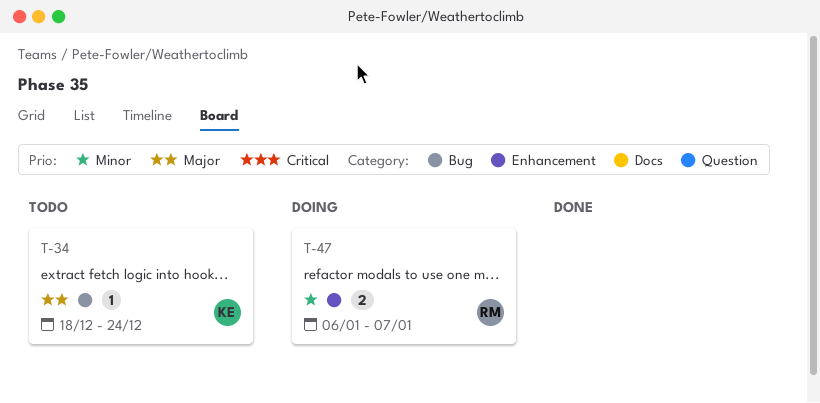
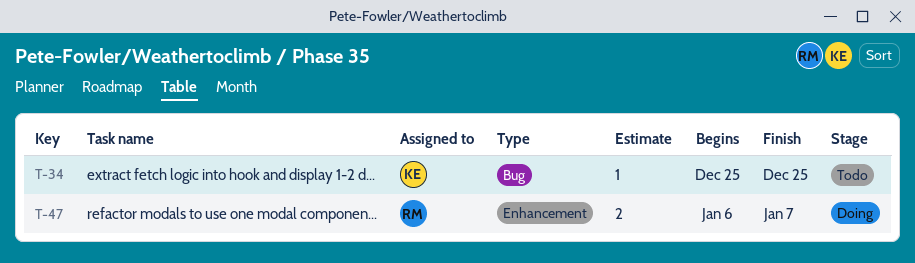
T-34, start: Dec 18 -> Dec 25
T-34, due: Dec 24 -> Dec 25

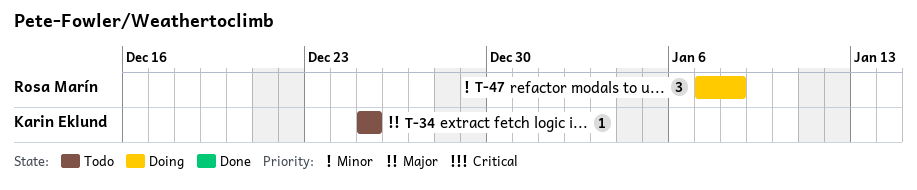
T-47, estimate: 2 -> 3
T-47, start: Jan 6 -> Jan 7
T-47, due: Jan 7 -> Jan 8

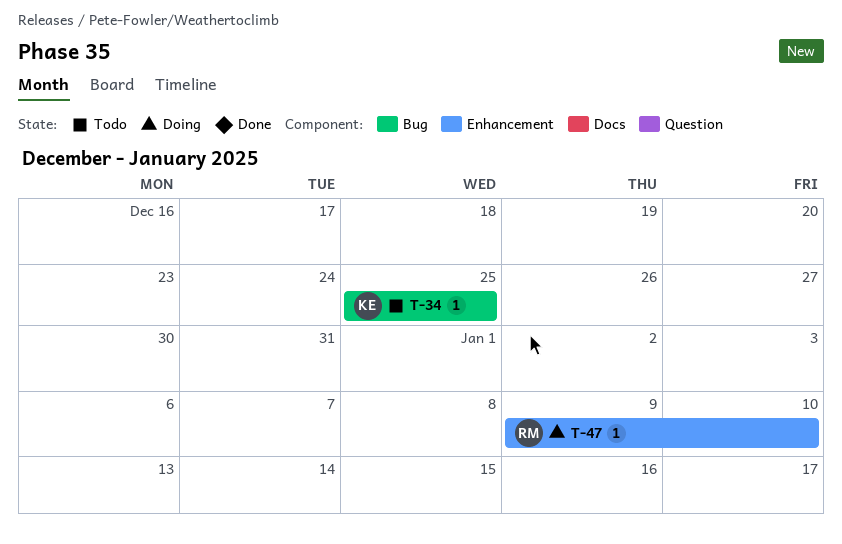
T-47, estimate: 3 -> 1
T-47, start: Jan 7 -> Jan 9
T-47, due: Jan 8 -> Jan 10

